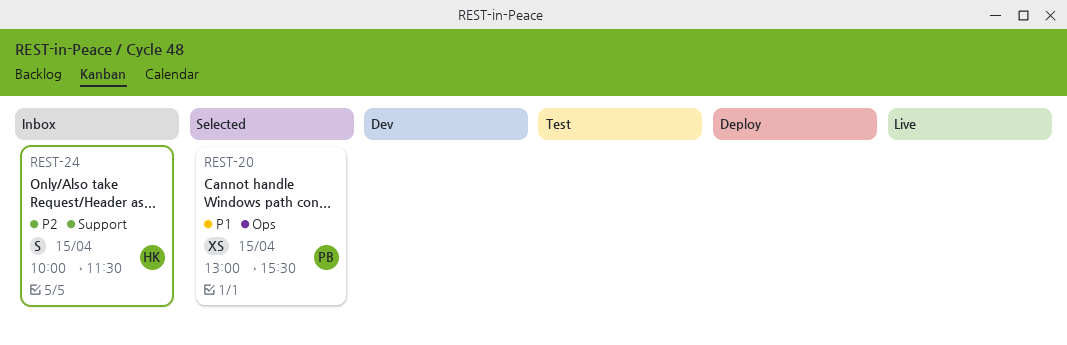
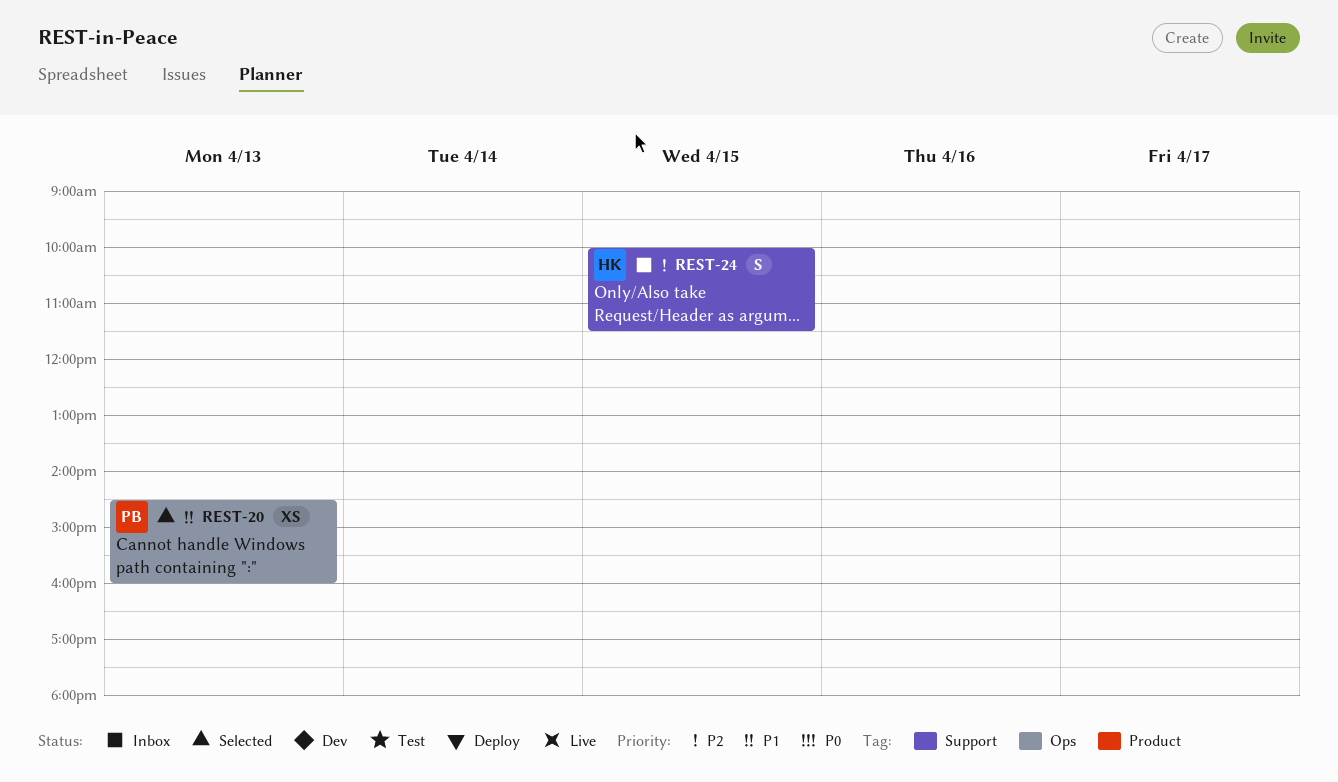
REST-20, day: Apr 15 -> Apr 13
REST-20, begins: 13:00 -> 14:30
REST-20, ends: 15:30 -> 16:00

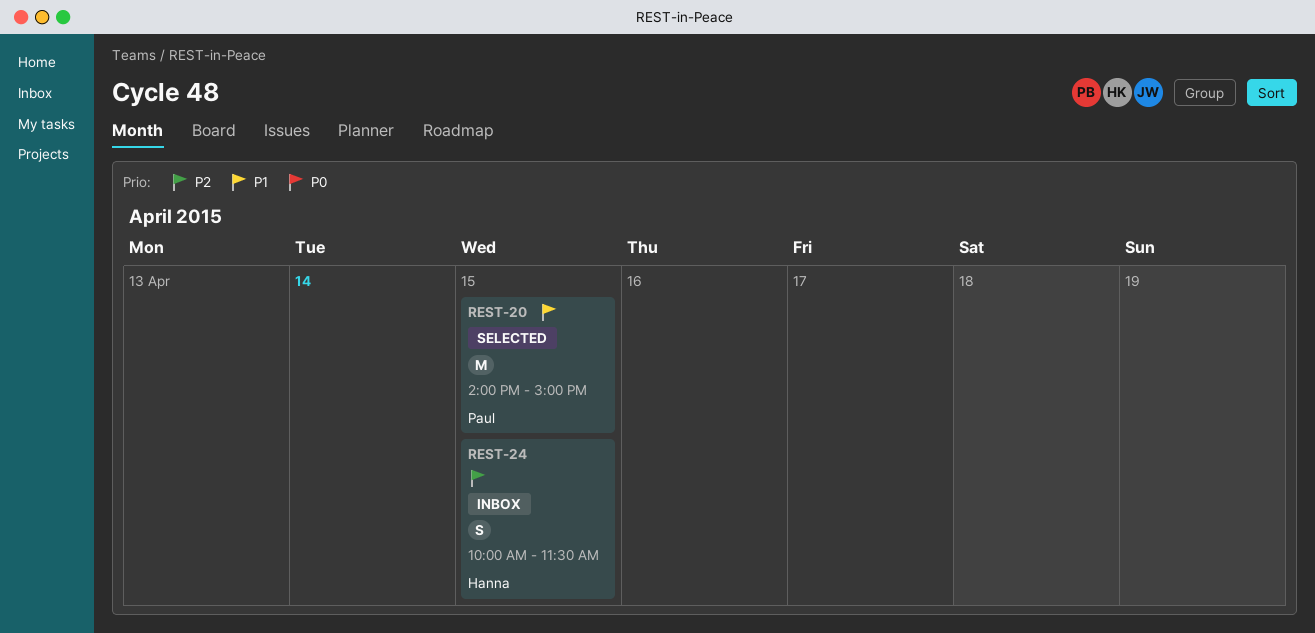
REST-20, estimate: XS -> M
REST-20, day: Apr 13 -> Apr 15
REST-20, begins: 14:30 -> 14:00
REST-20, ends: 16:00 -> 15:00

